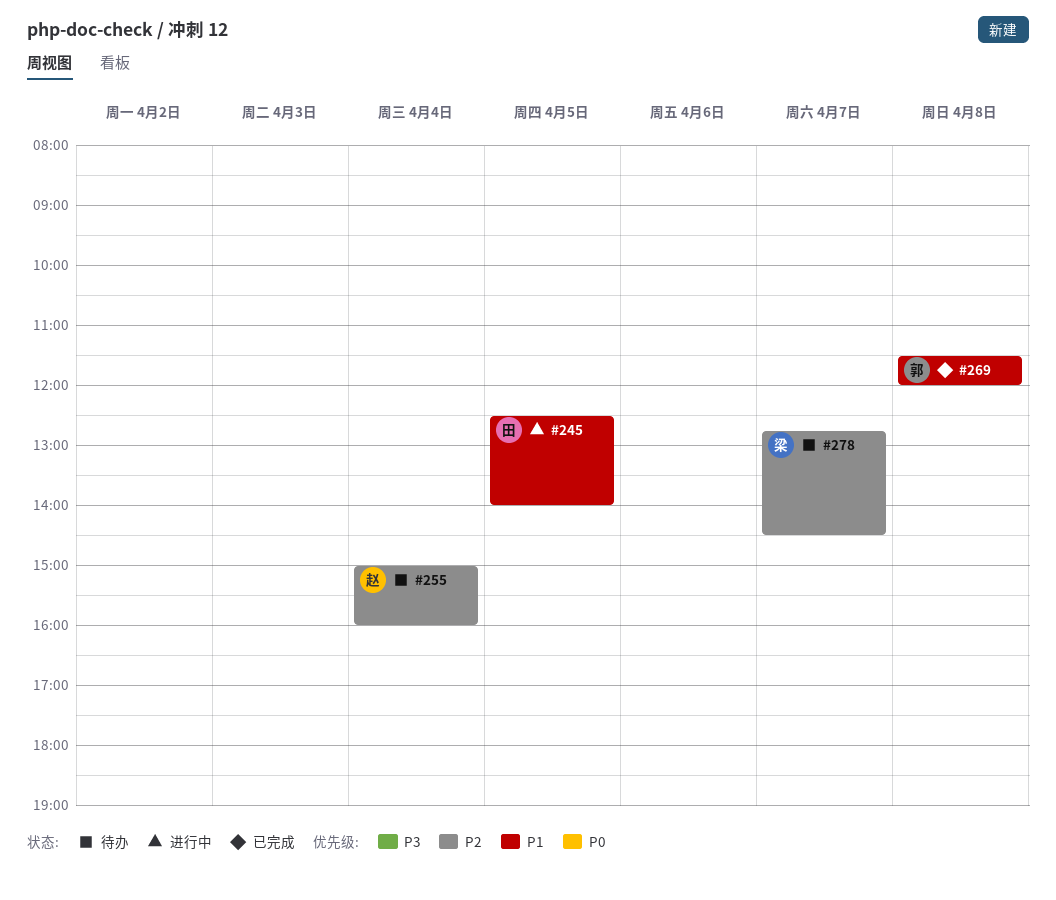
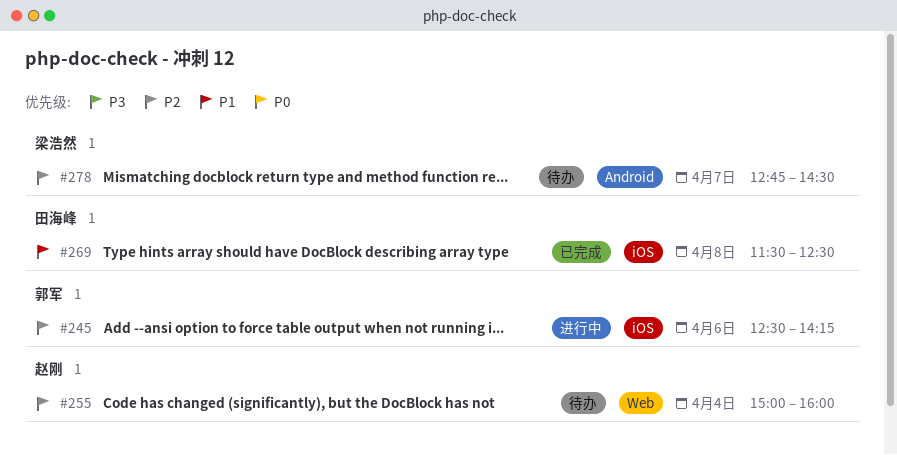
#245, owner: 田海峰 -> 郭军
#245, priority: P1 -> P2
#245, day: Apr 5 -> Apr 6
#245, ends: 14:00 -> 14:15
#269, owner: 郭军 -> 田海峰
#269, ends: 12:00 -> 12:30

